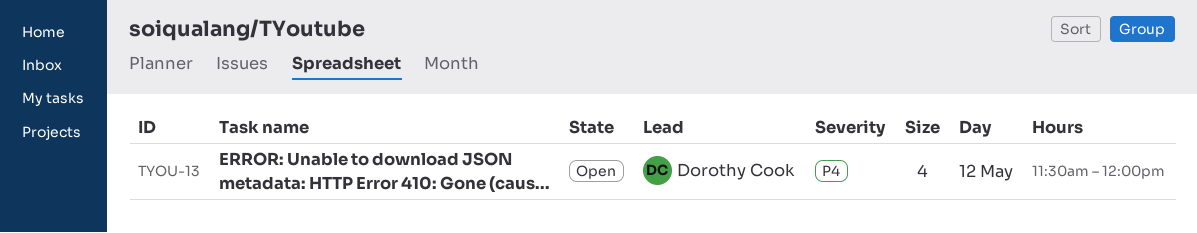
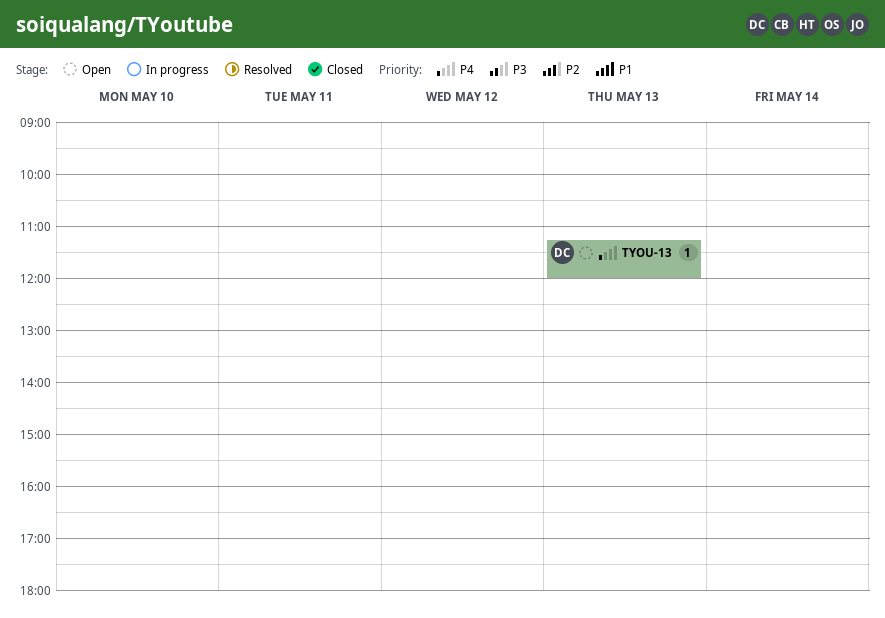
TYOU-13, estimate: 4 -> 1
TYOU-13, day: May 12 -> May 13
TYOU-13, begins: 11:30 -> 11:15

